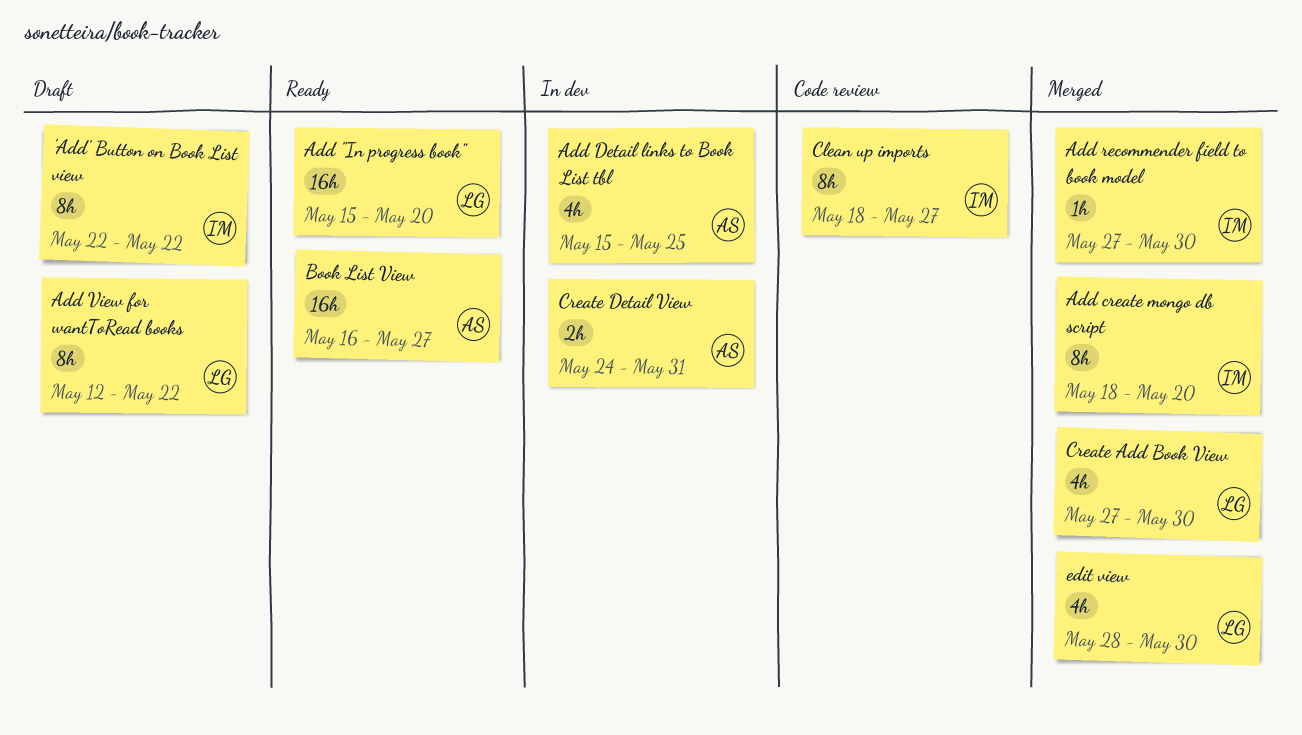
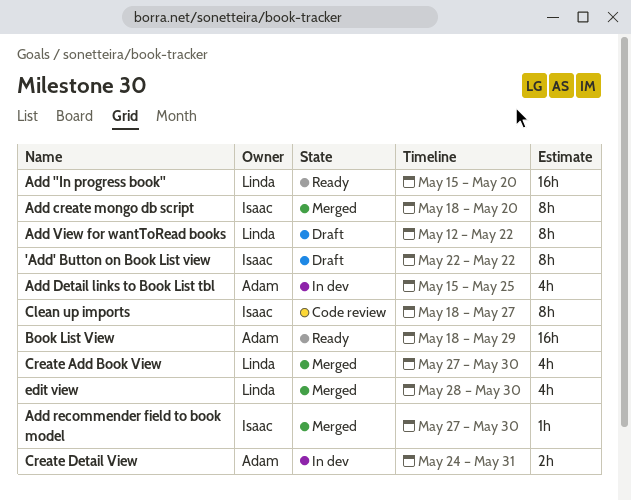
Book List View, start: May 16 -> May 18
Book List View, due: May 27 -> May 29

